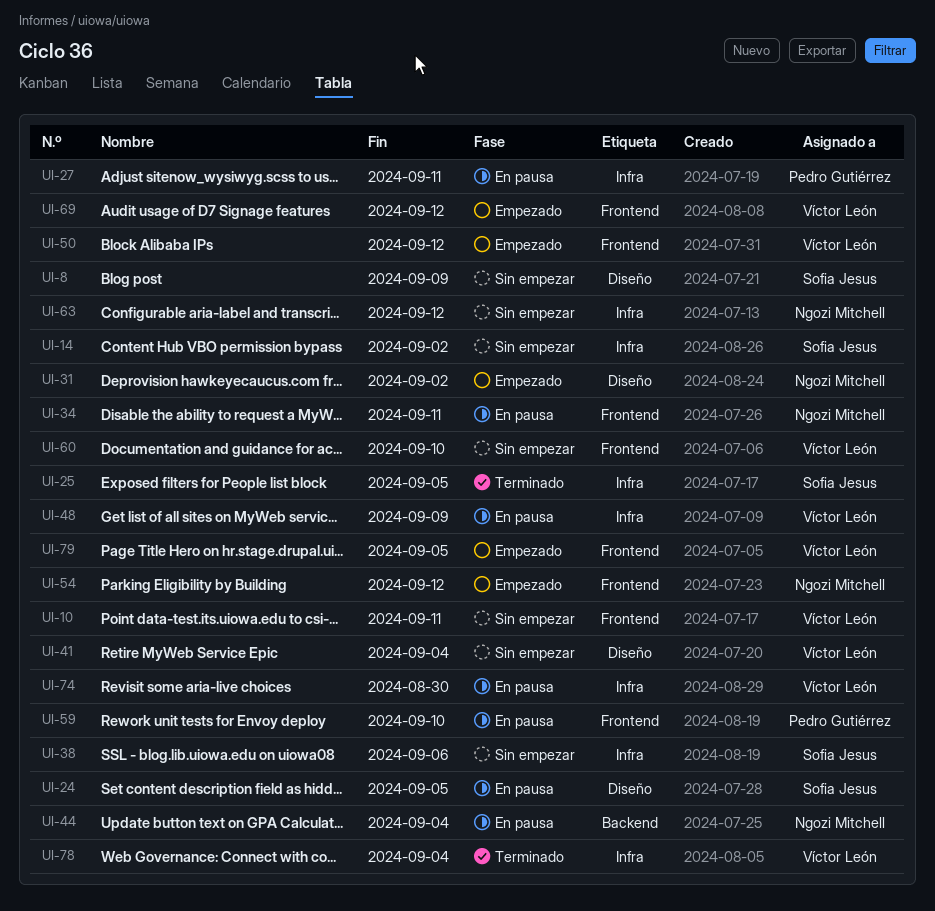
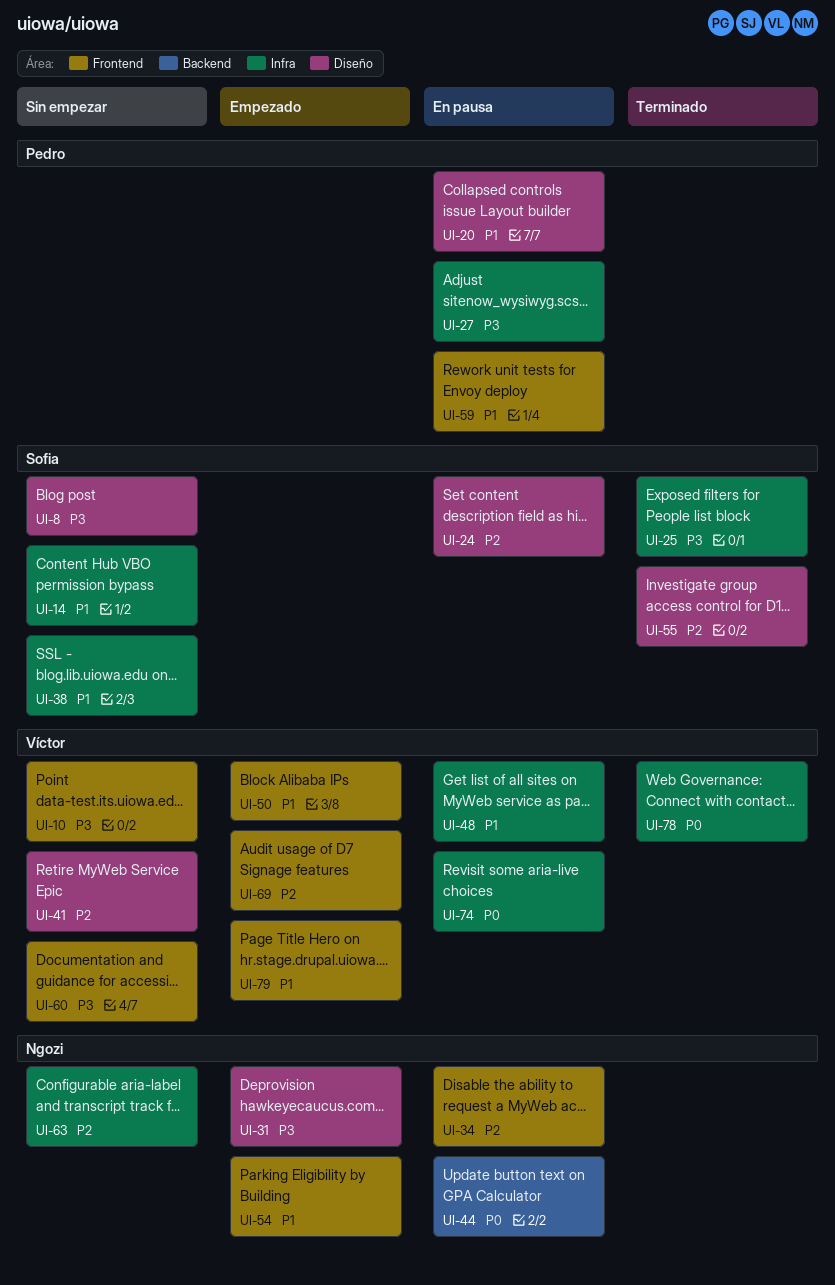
UI-20: none -> present
UI-55: none -> present

